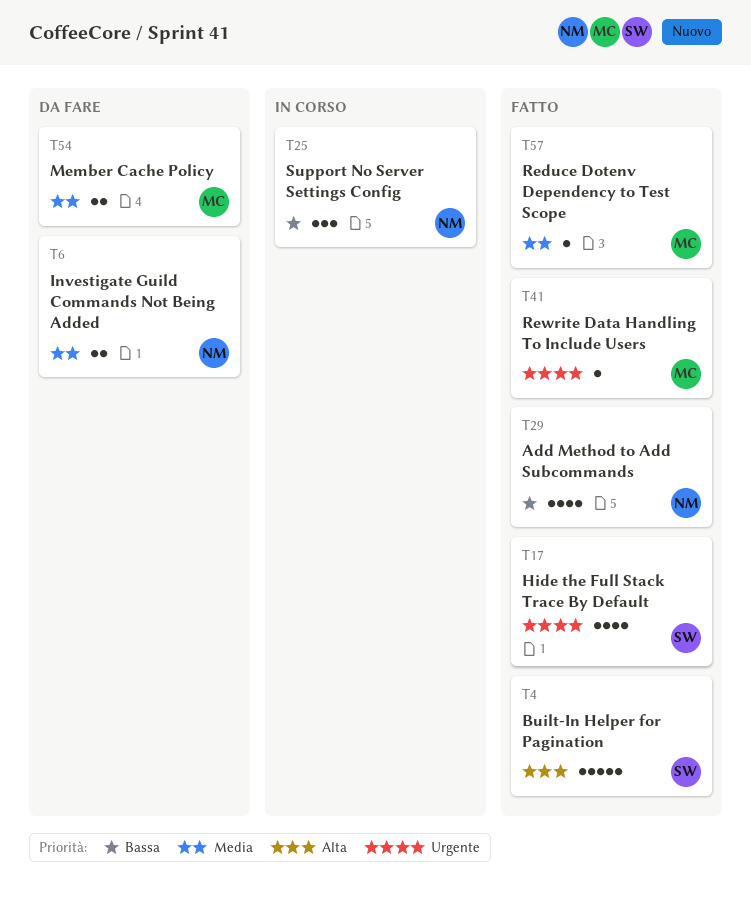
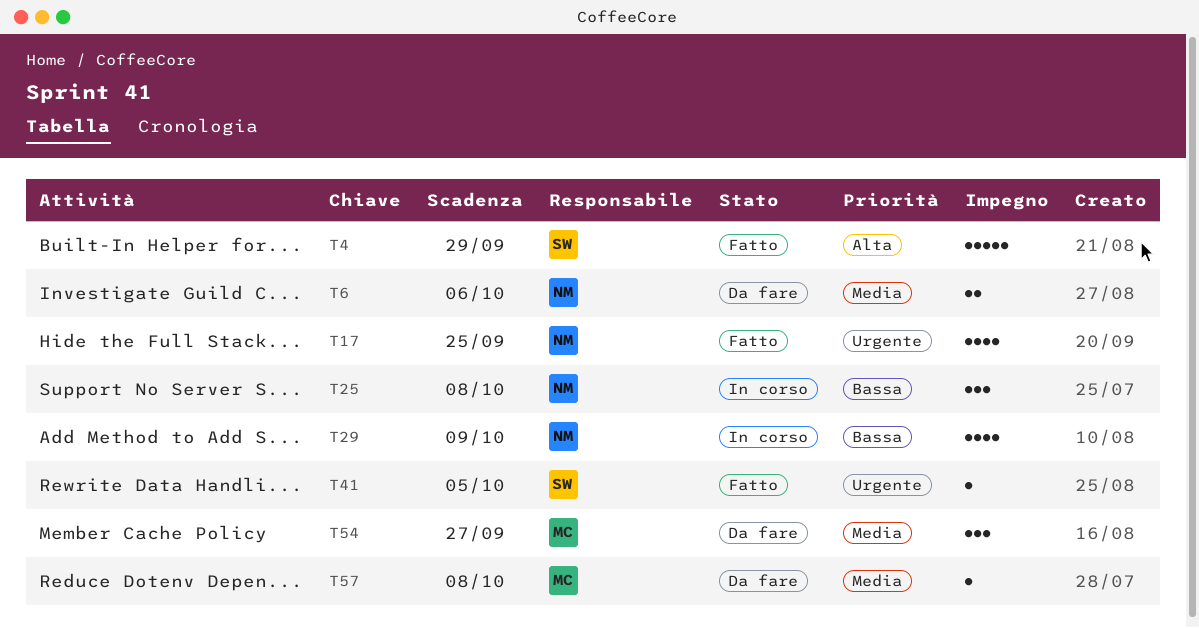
T17, owner: SW -> NM
T29, status: Fatto -> In corso
T41, owner: MC -> SW
T54, estimate: 2 -> 3
T57, status: Fatto -> Da fare

